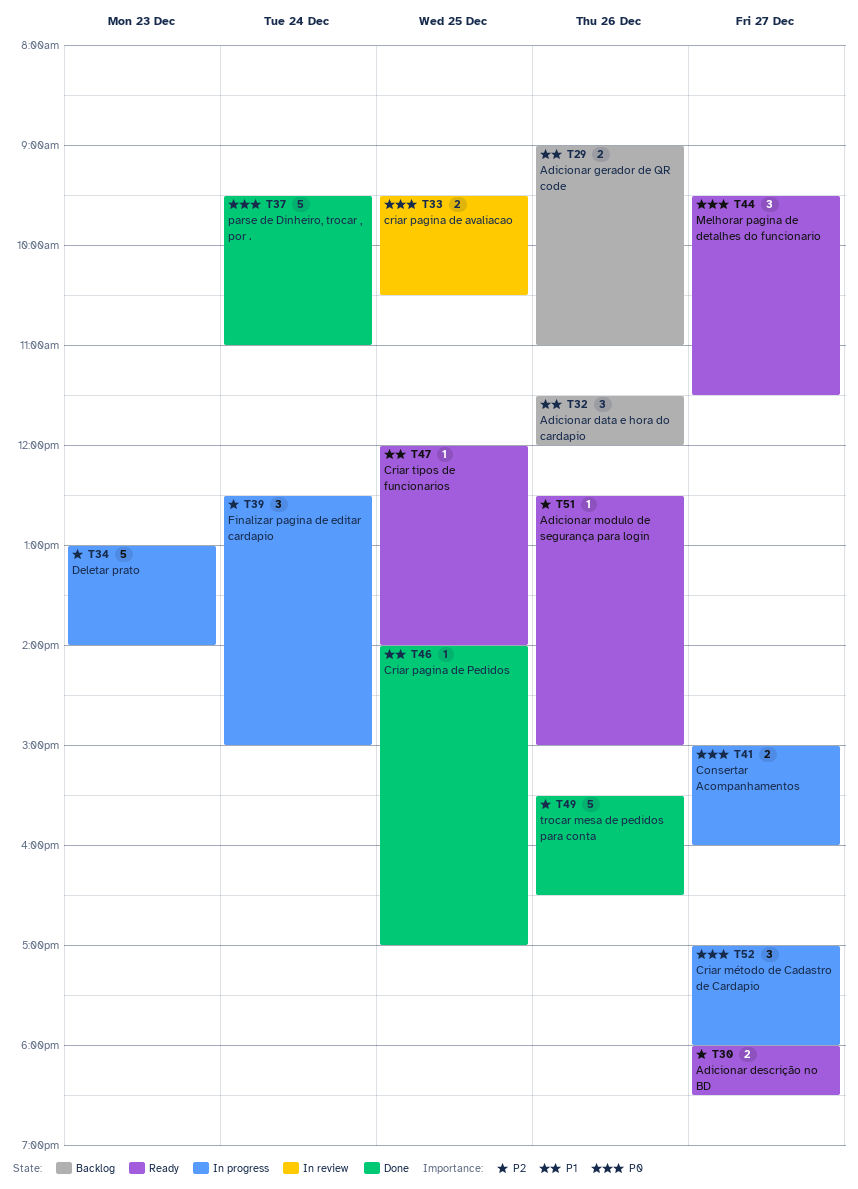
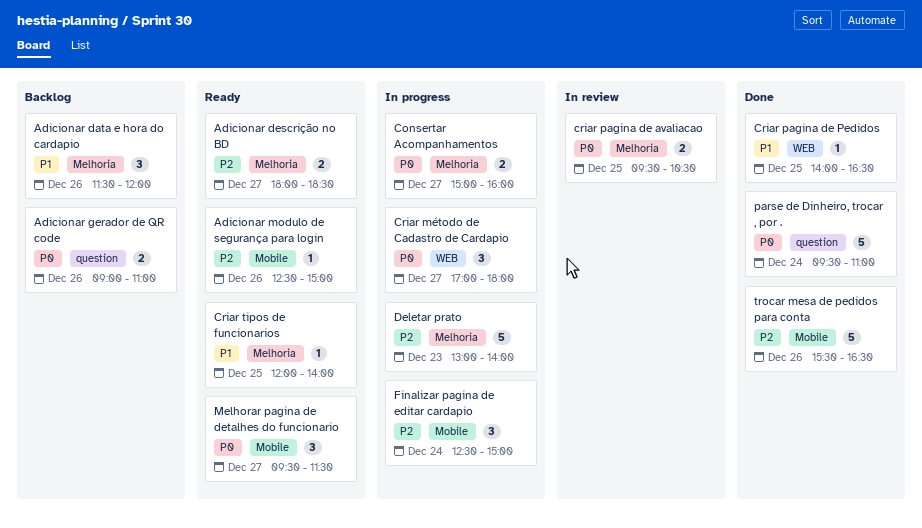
Adicionar gerador de QR code, priority: P1 -> P0
Criar pagina de Pedidos, ends: 17:00 -> 16:30

